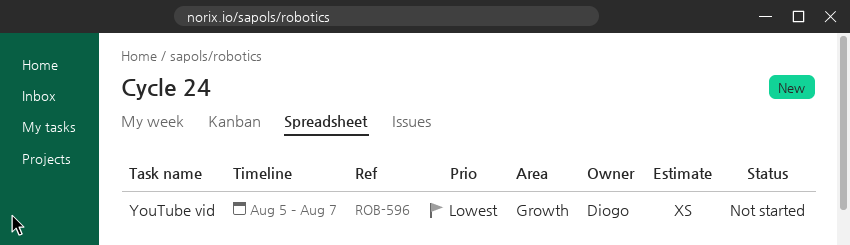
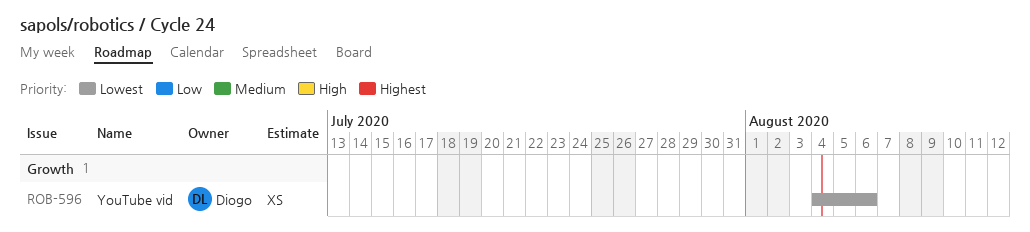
ROB-596, start: Aug 5 -> Aug 4
ROB-596, due: Aug 7 -> Aug 6

